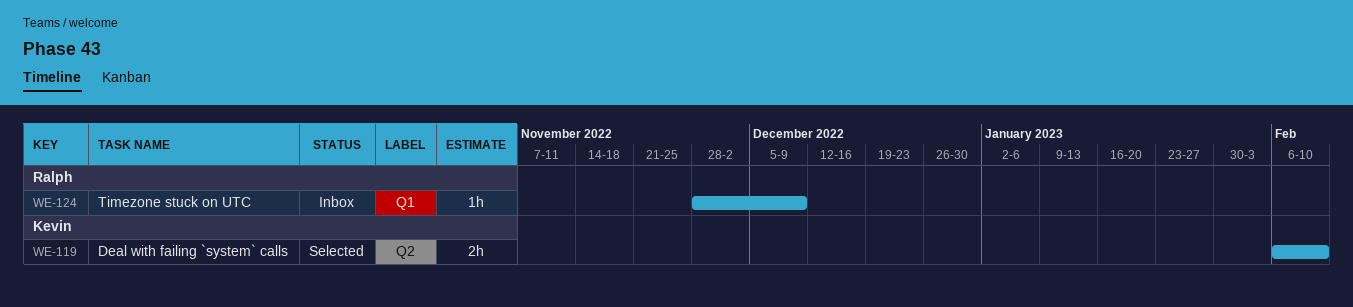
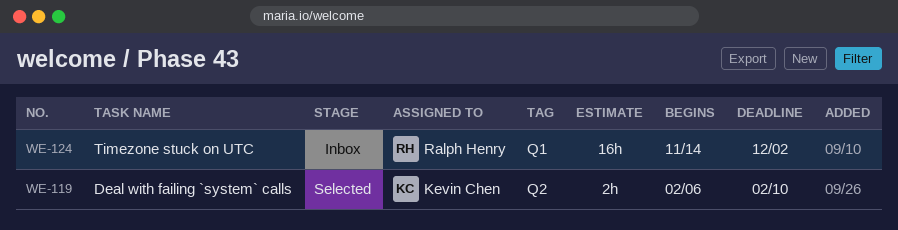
WE-124, estimate: 1h -> 16h
WE-124, start: Nov 28 -> Nov 14
WE-124, due: Dec 9 -> Dec 2

